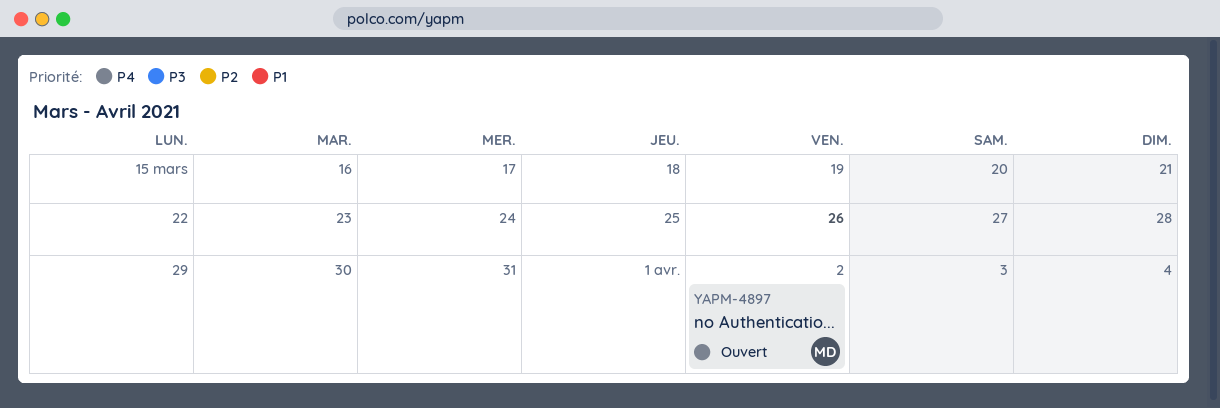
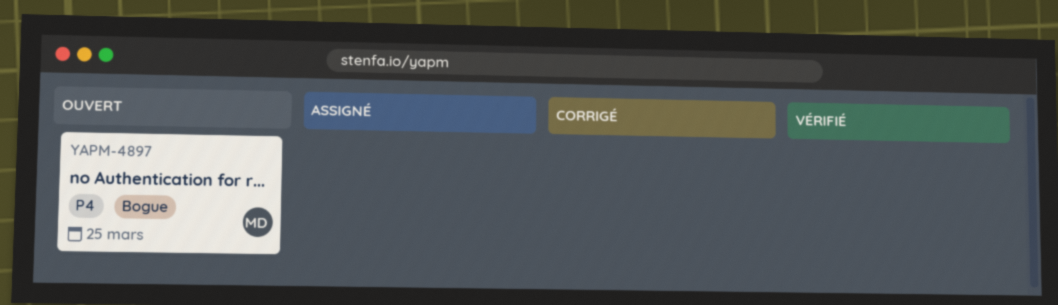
YAPM-4897, due: Apr 2 -> Mar 25

